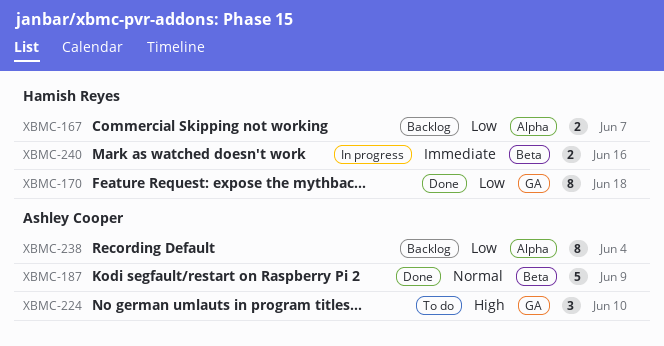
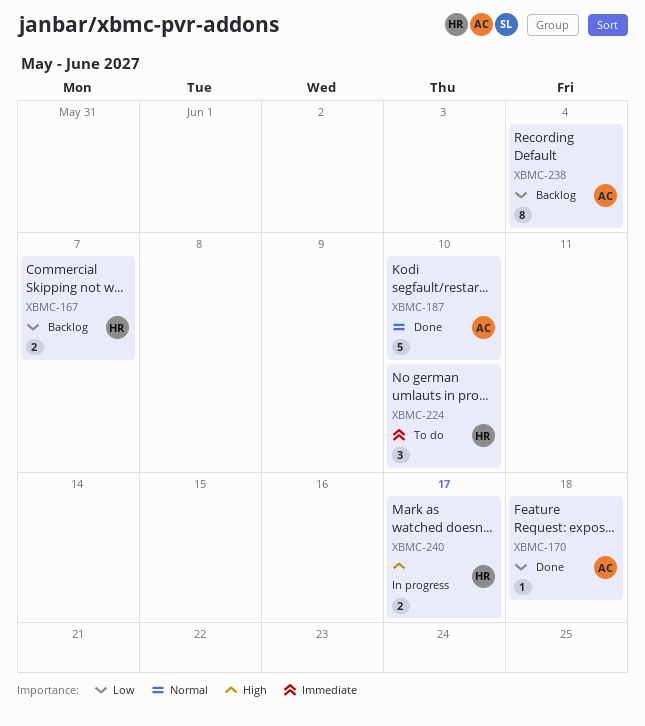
XBMC-170, owner: Hamish Reyes -> Ashley Cooper
XBMC-170, estimate: 8 -> 1
XBMC-187, due: Jun 9 -> Jun 10
XBMC-224, owner: Ashley Cooper -> Hamish Reyes
XBMC-224, priority: High -> Immediate
XBMC-240, priority: Immediate -> High
XBMC-240, due: Jun 16 -> Jun 17

